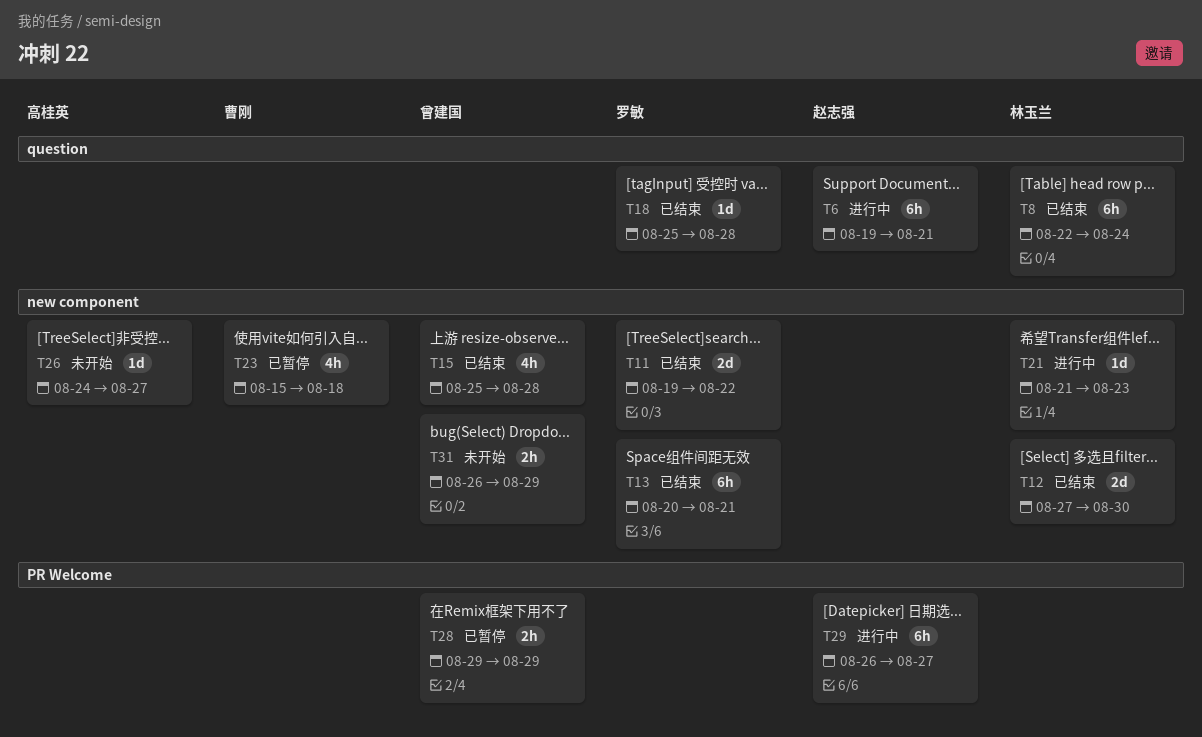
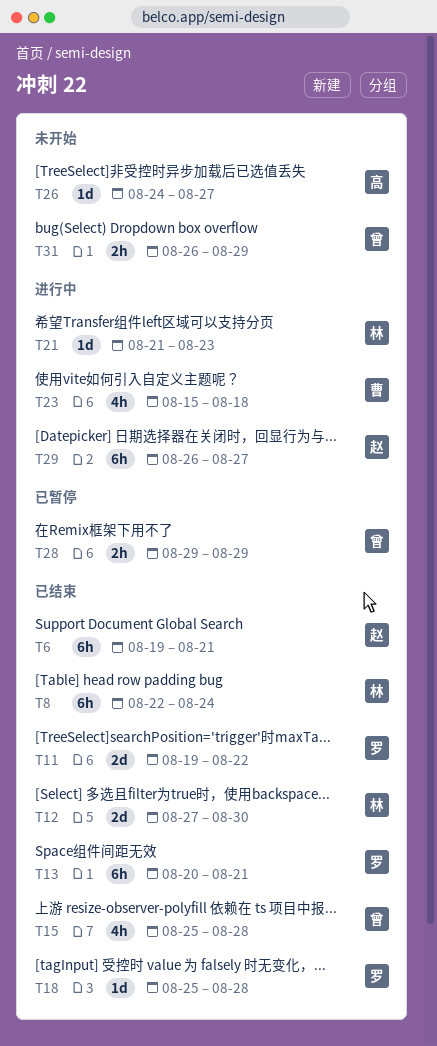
T6, status: 进行中 -> 已结束
T23, status: 已暂停 -> 进行中

